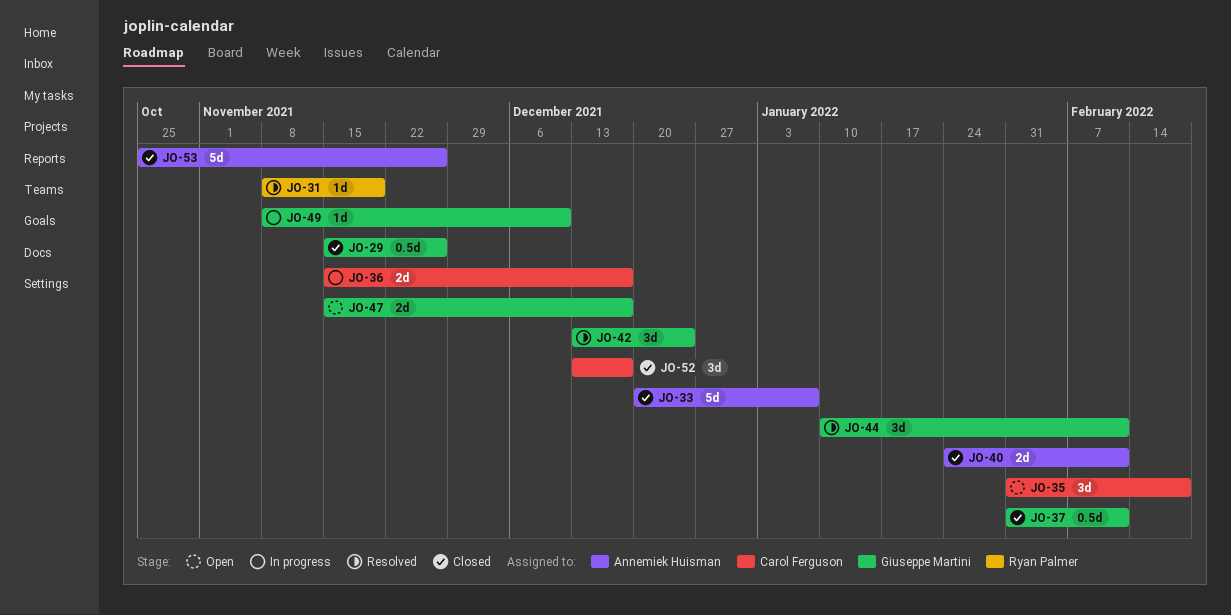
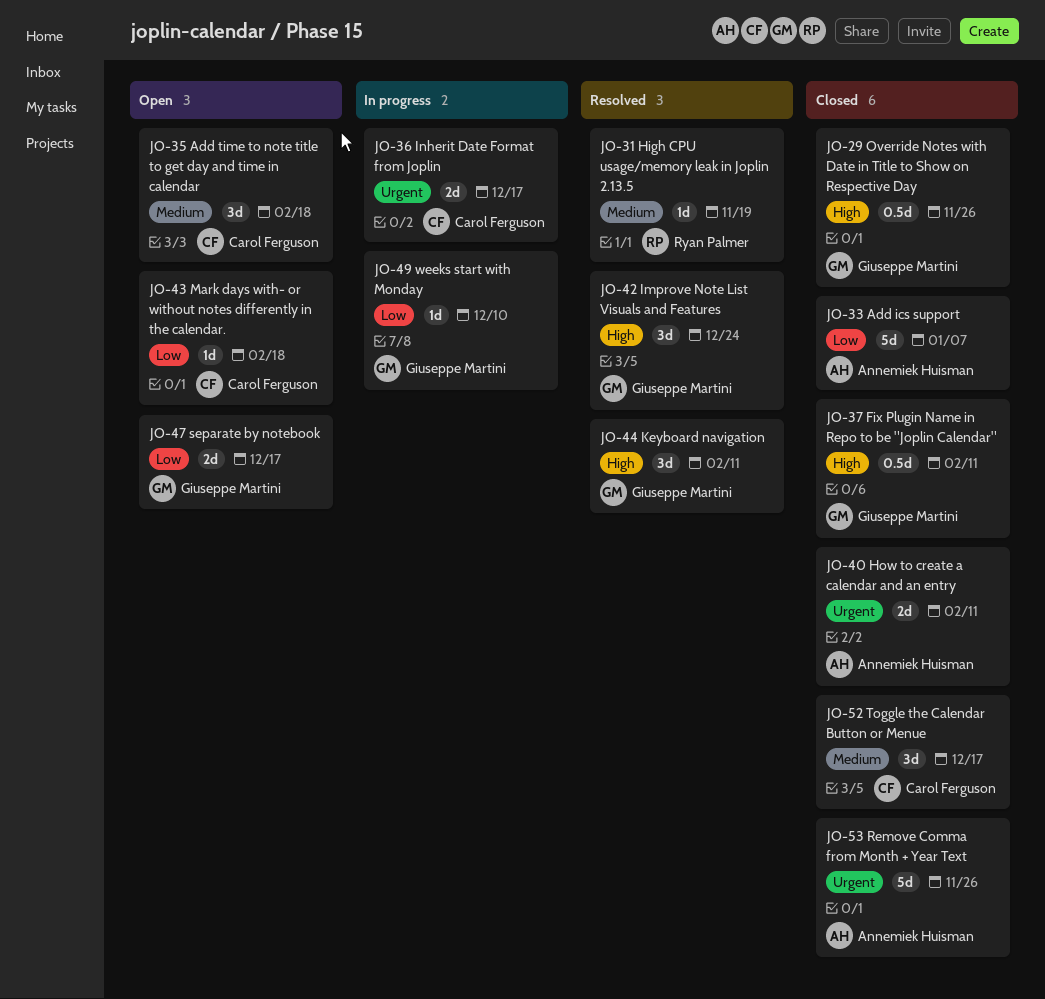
JO-43: none -> present

